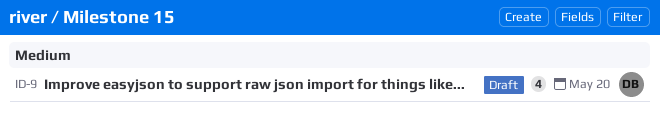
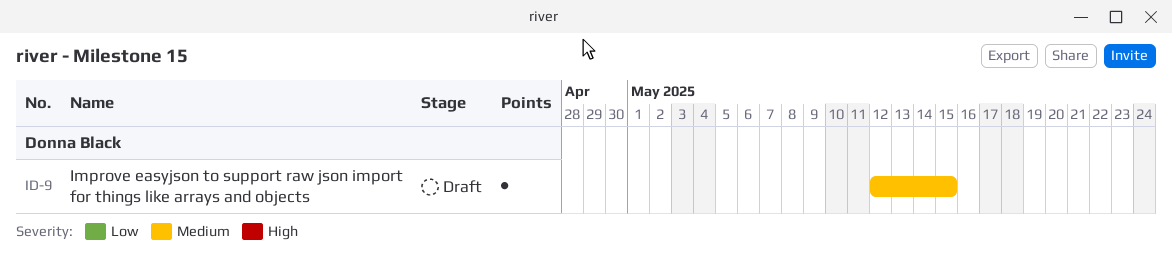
ID-9, estimate: 4 -> 1
ID-9, due: May 20 -> May 15

